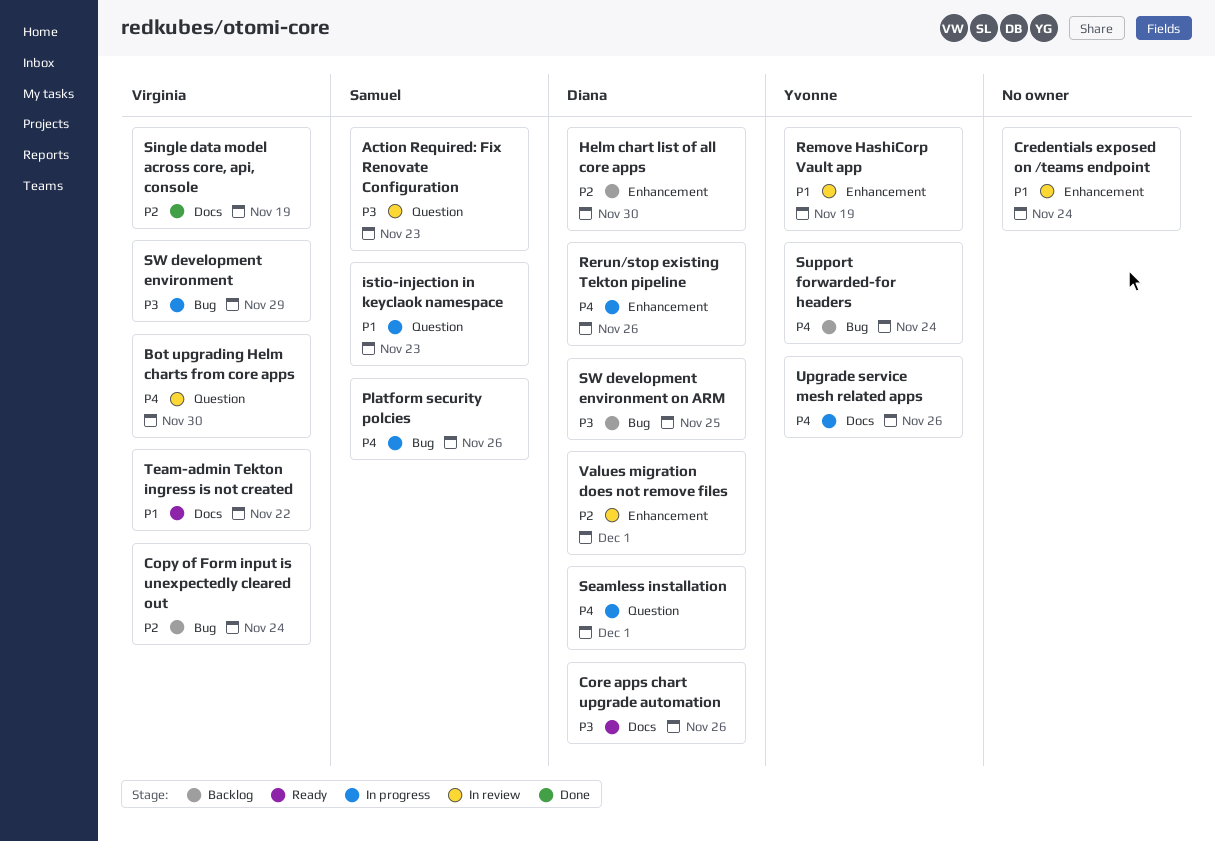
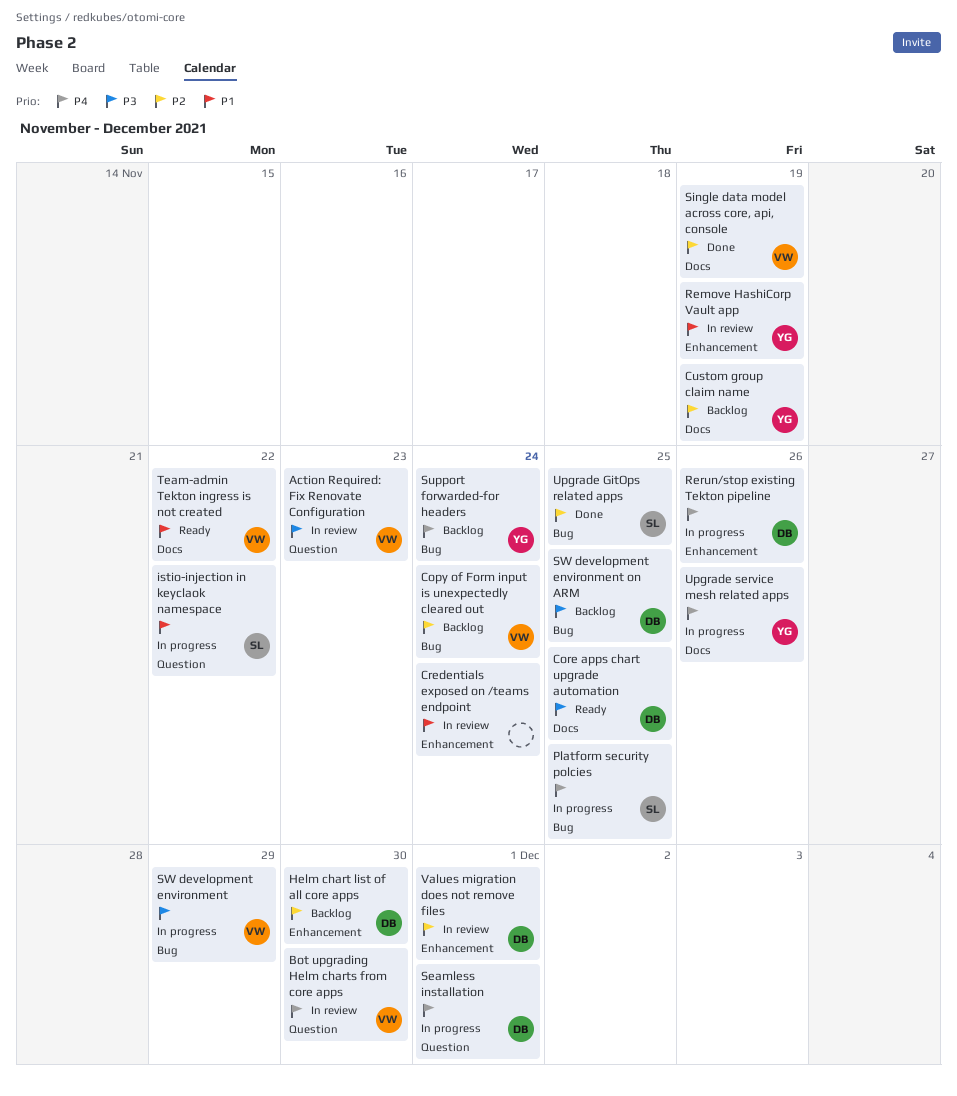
Action Required: Fix Renovate Configuration, owner: Samuel -> Virginia
Core apps chart upgrade automation, due: Nov 26 -> Nov 25
Custom group claim name: none -> present
istio-injection in keyclaok namespace, due: Nov 23 -> Nov 22
Platform security polcies, due: Nov 26 -> Nov 25
Upgrade GitOps related apps: none -> present

